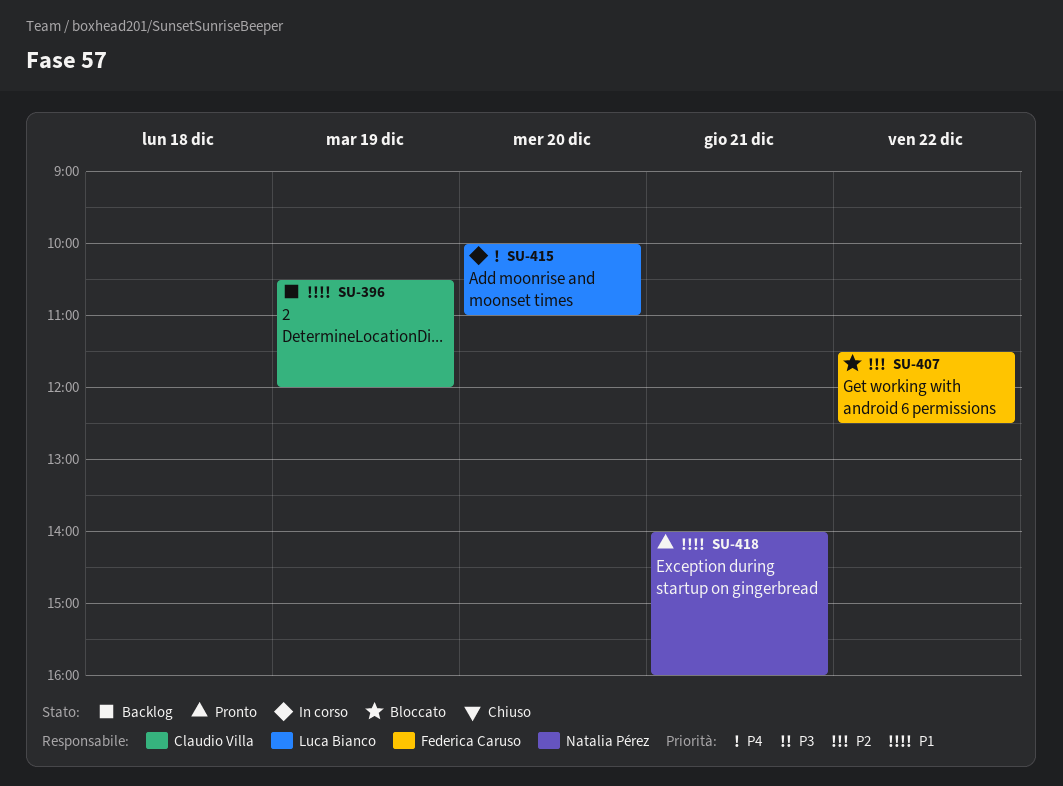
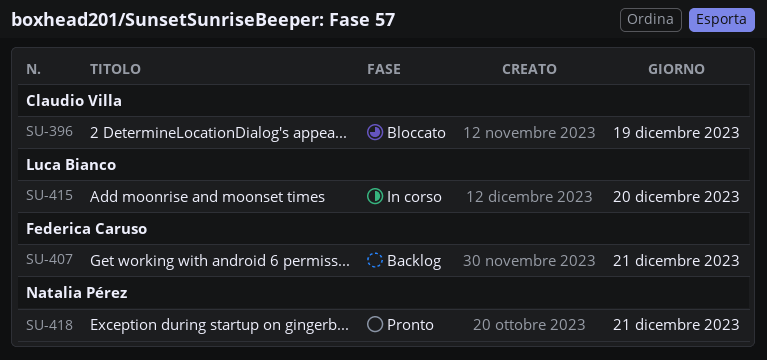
SU-396, status: Backlog -> Bloccato
SU-407, status: Bloccato -> Backlog
SU-407, day: Dec 22 -> Dec 21

